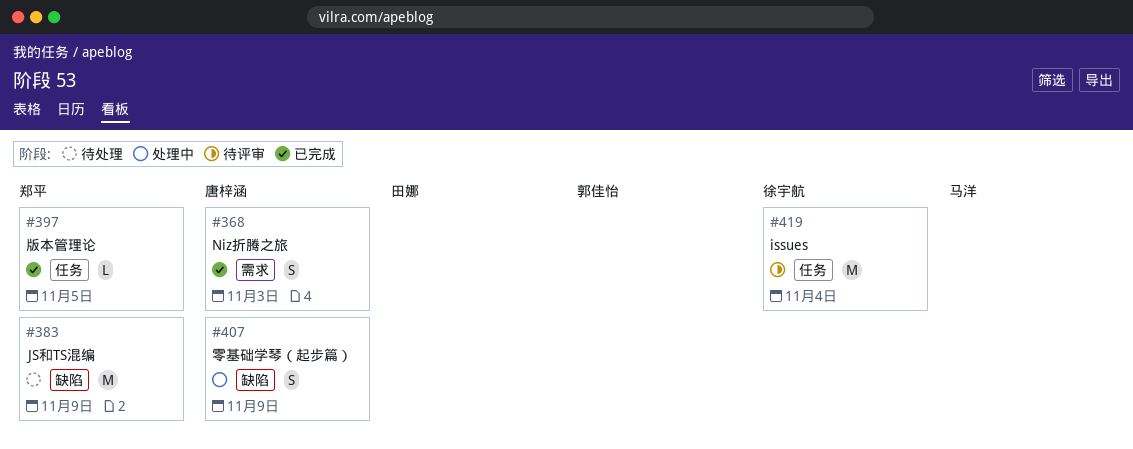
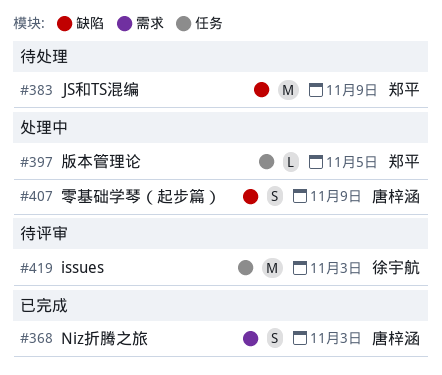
#397, status: 已完成 -> 处理中
#419, due: Nov 4 -> Nov 3

